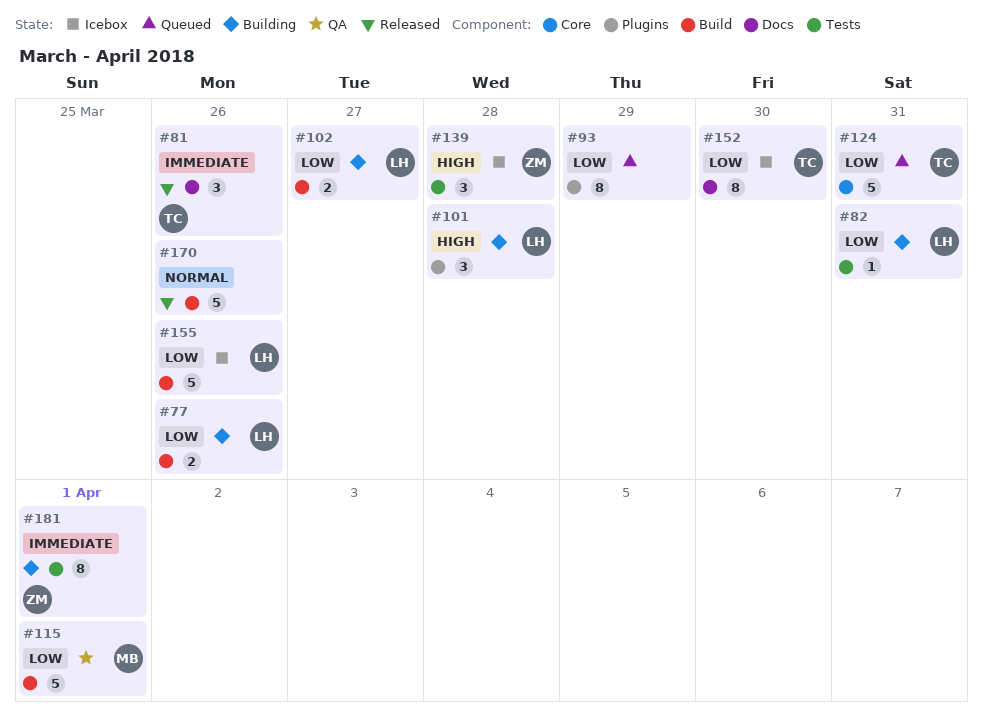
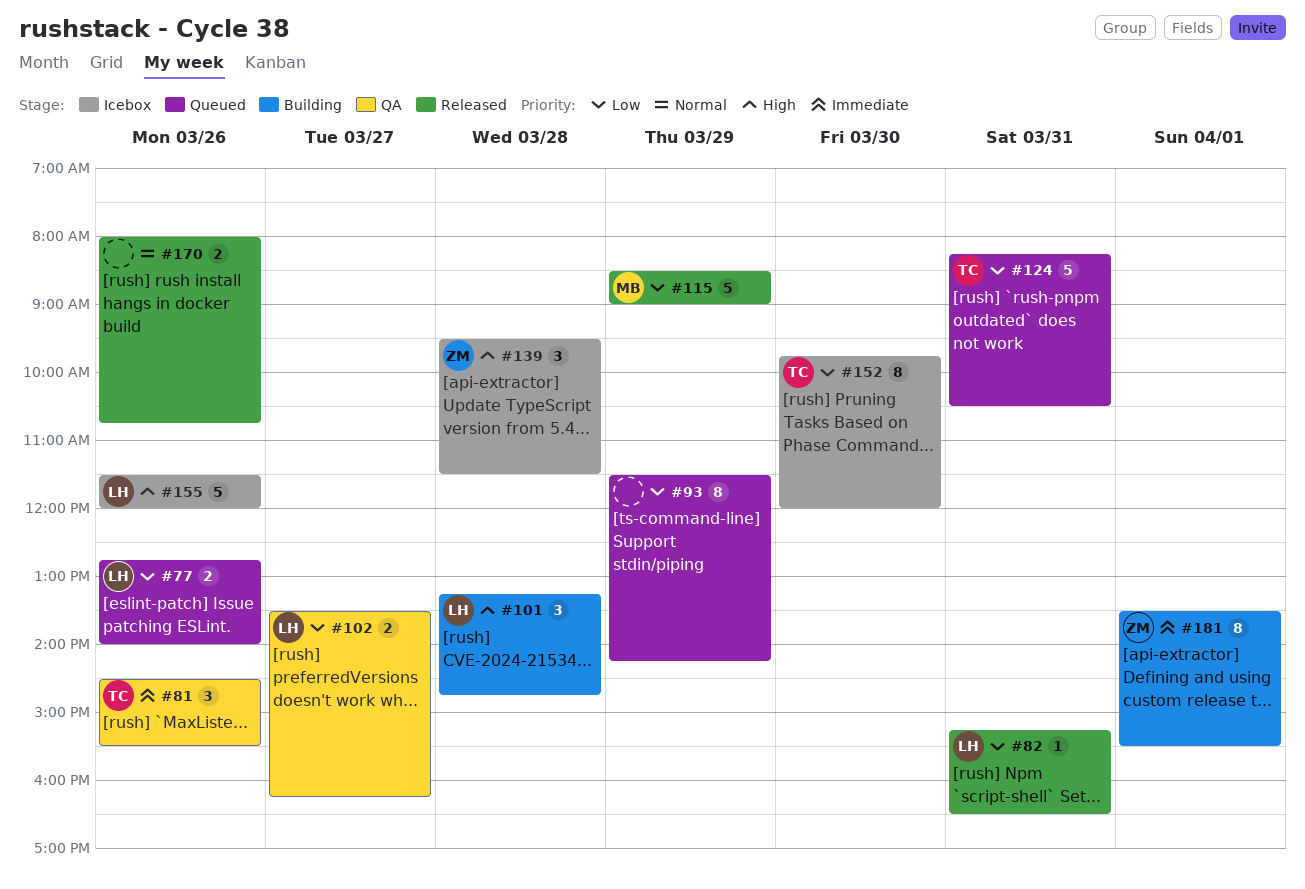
#77, status: Building -> Queued
#81, status: Released -> QA
#82, status: Building -> Released
#102, status: Building -> QA
#115, status: QA -> Released
#115, day: Apr 1 -> Mar 29
#155, priority: Low -> High
#170, estimate: 5 -> 2

